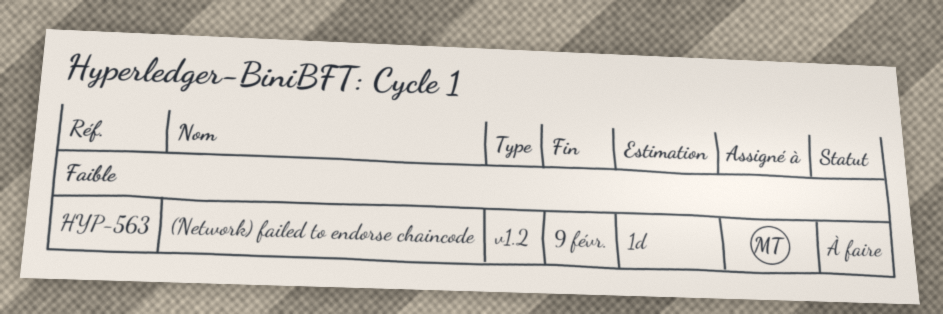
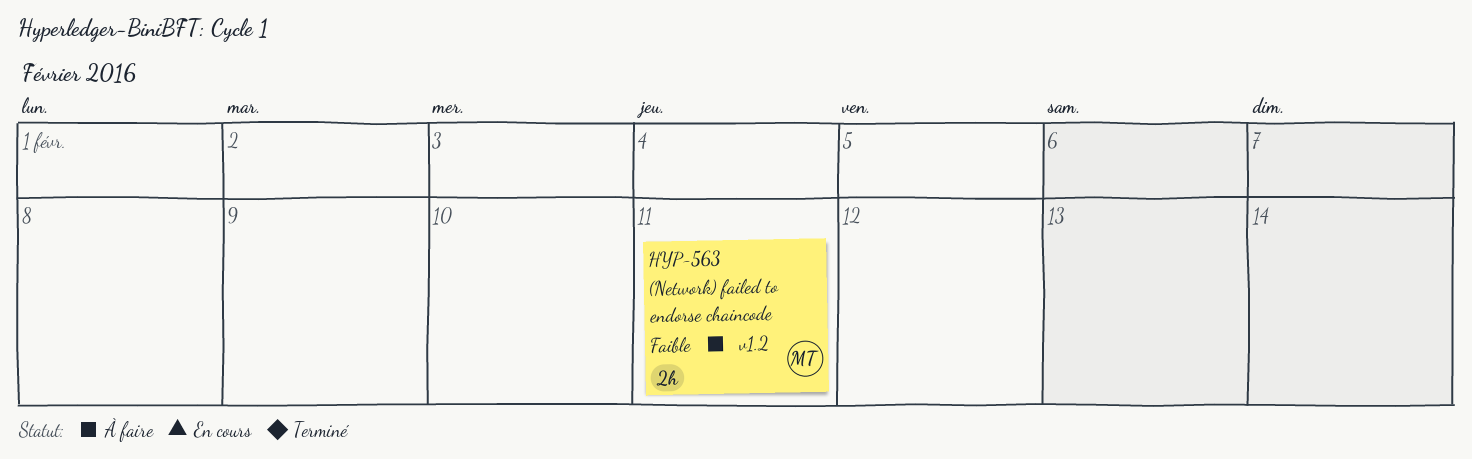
HYP-563, estimate: 1d -> 2h
HYP-563, due: Feb 9 -> Feb 11

